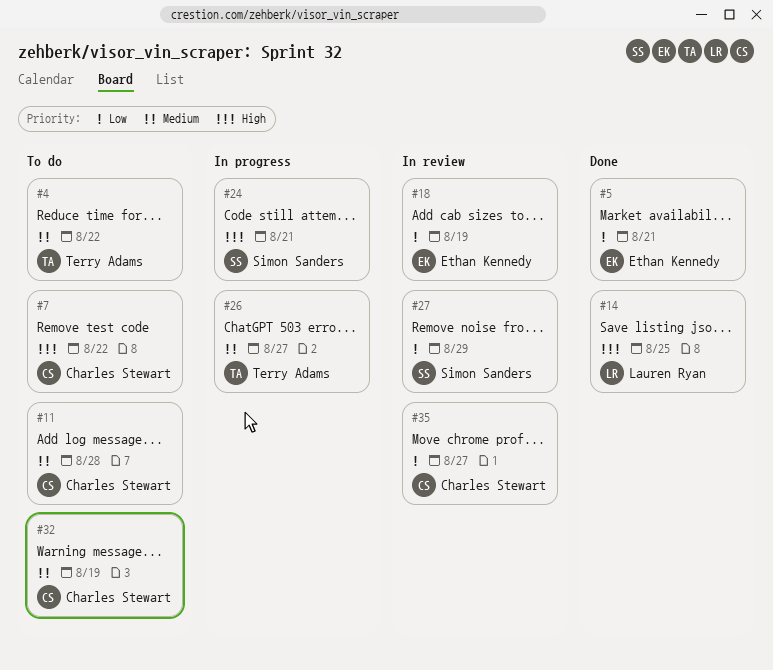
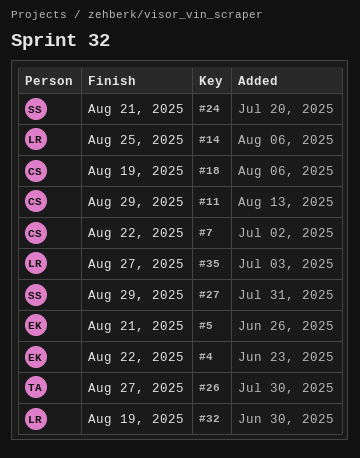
#4, owner: Terry Adams -> Ethan Kennedy
#11, due: Aug 28 -> Aug 29
#18, owner: Ethan Kennedy -> Charles Stewart
#32, owner: Charles Stewart -> Lauren Ryan
#35, owner: Charles Stewart -> Lauren Ryan

